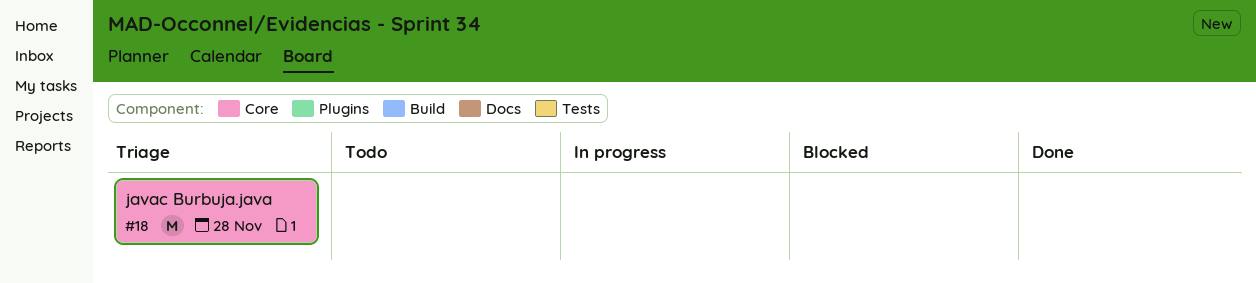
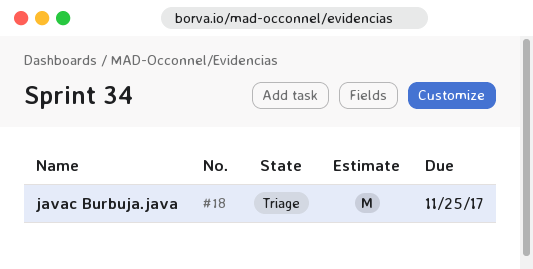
#18, due: Nov 28 -> Nov 25

